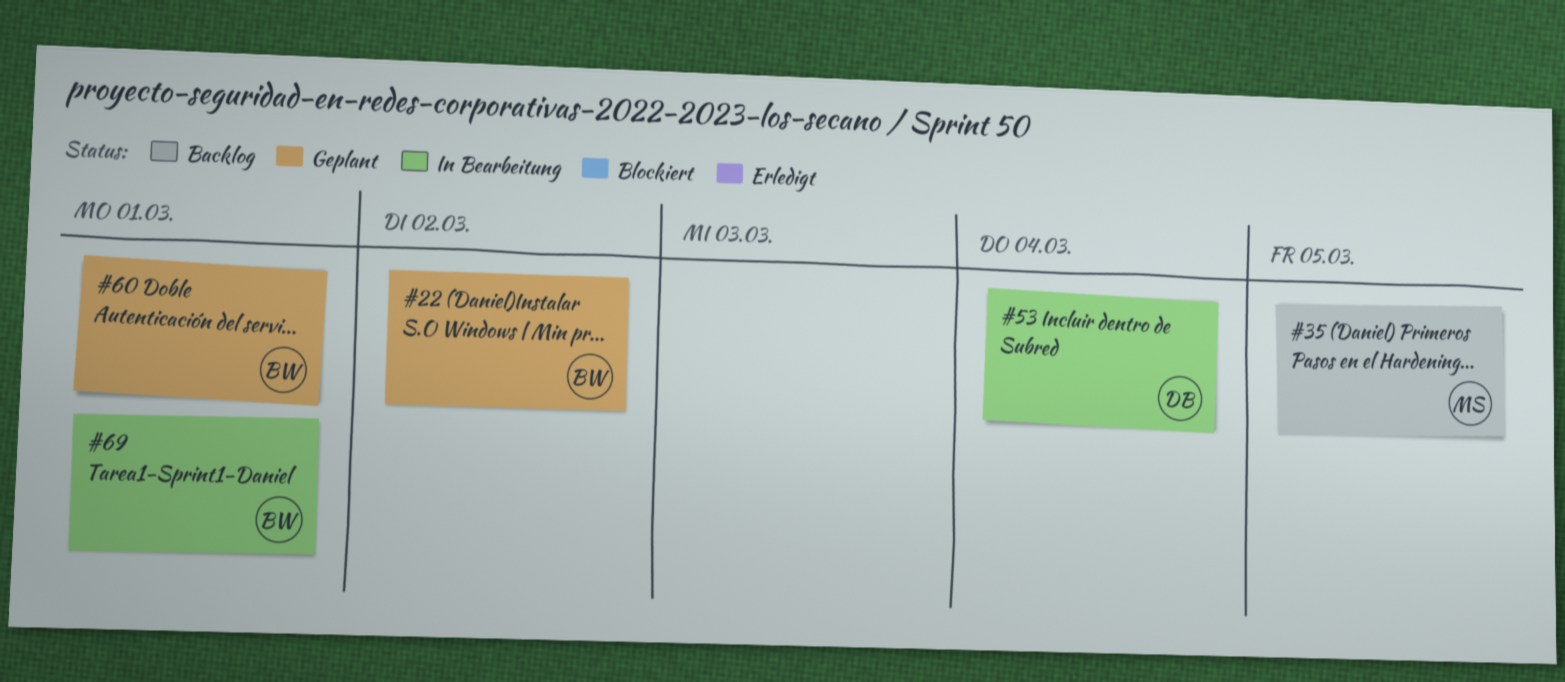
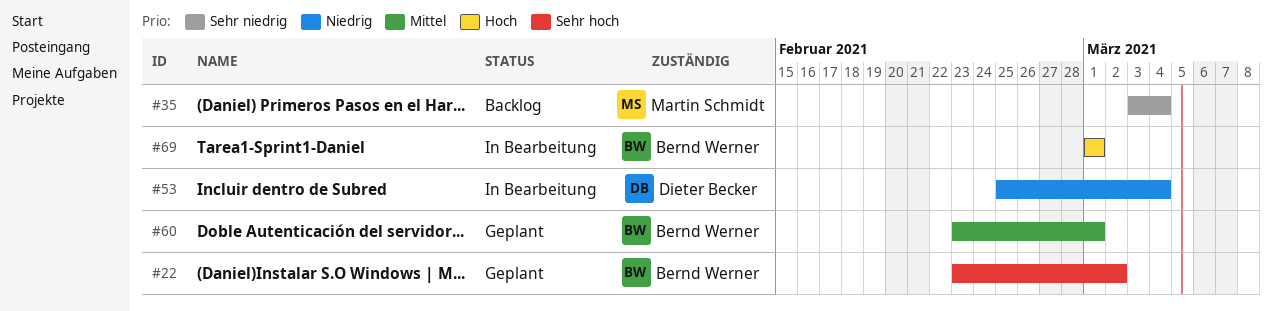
#35, due: Mar 5 -> Mar 4

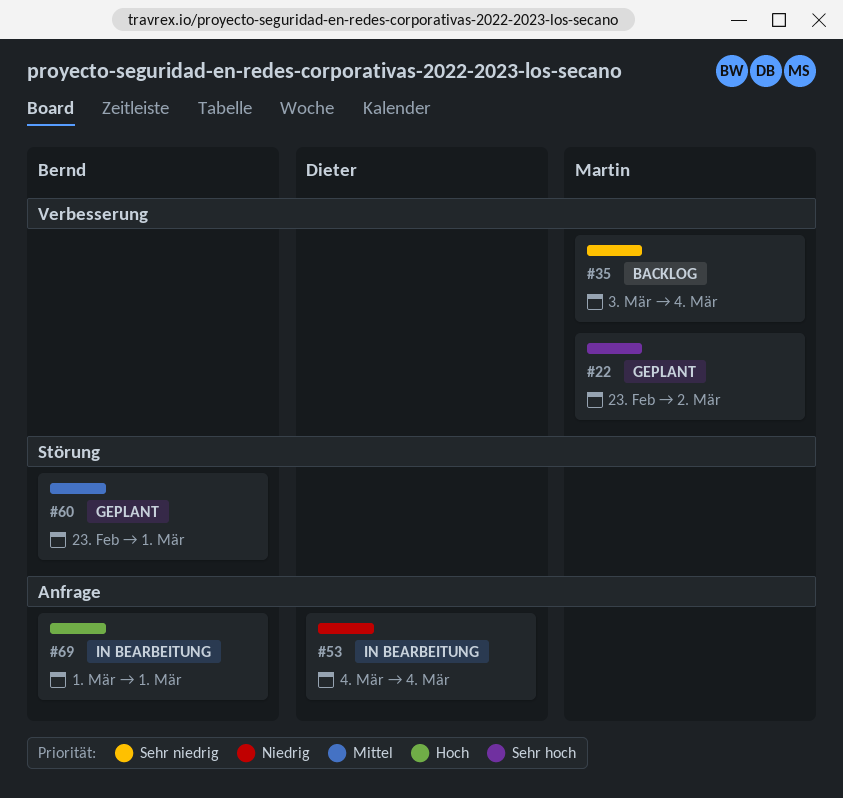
#22, owner: Bernd Werner -> Martin Schmidt
#53, start: Feb 25 -> Mar 4

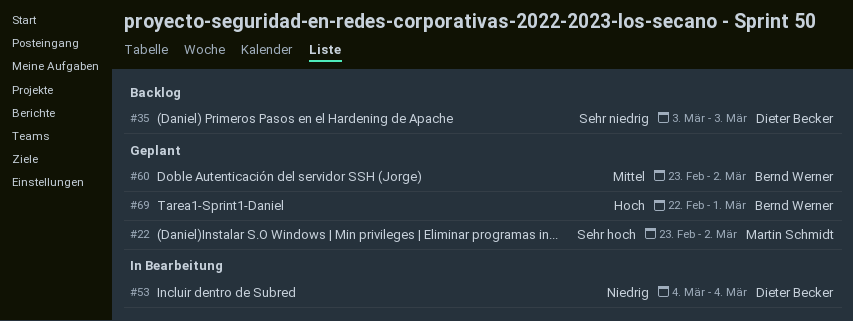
#35, owner: Martin Schmidt -> Dieter Becker
#35, due: Mar 4 -> Mar 3
#60, due: Mar 1 -> Mar 2
#69, status: In Bearbeitung -> Geplant
#69, start: Mar 1 -> Feb 22

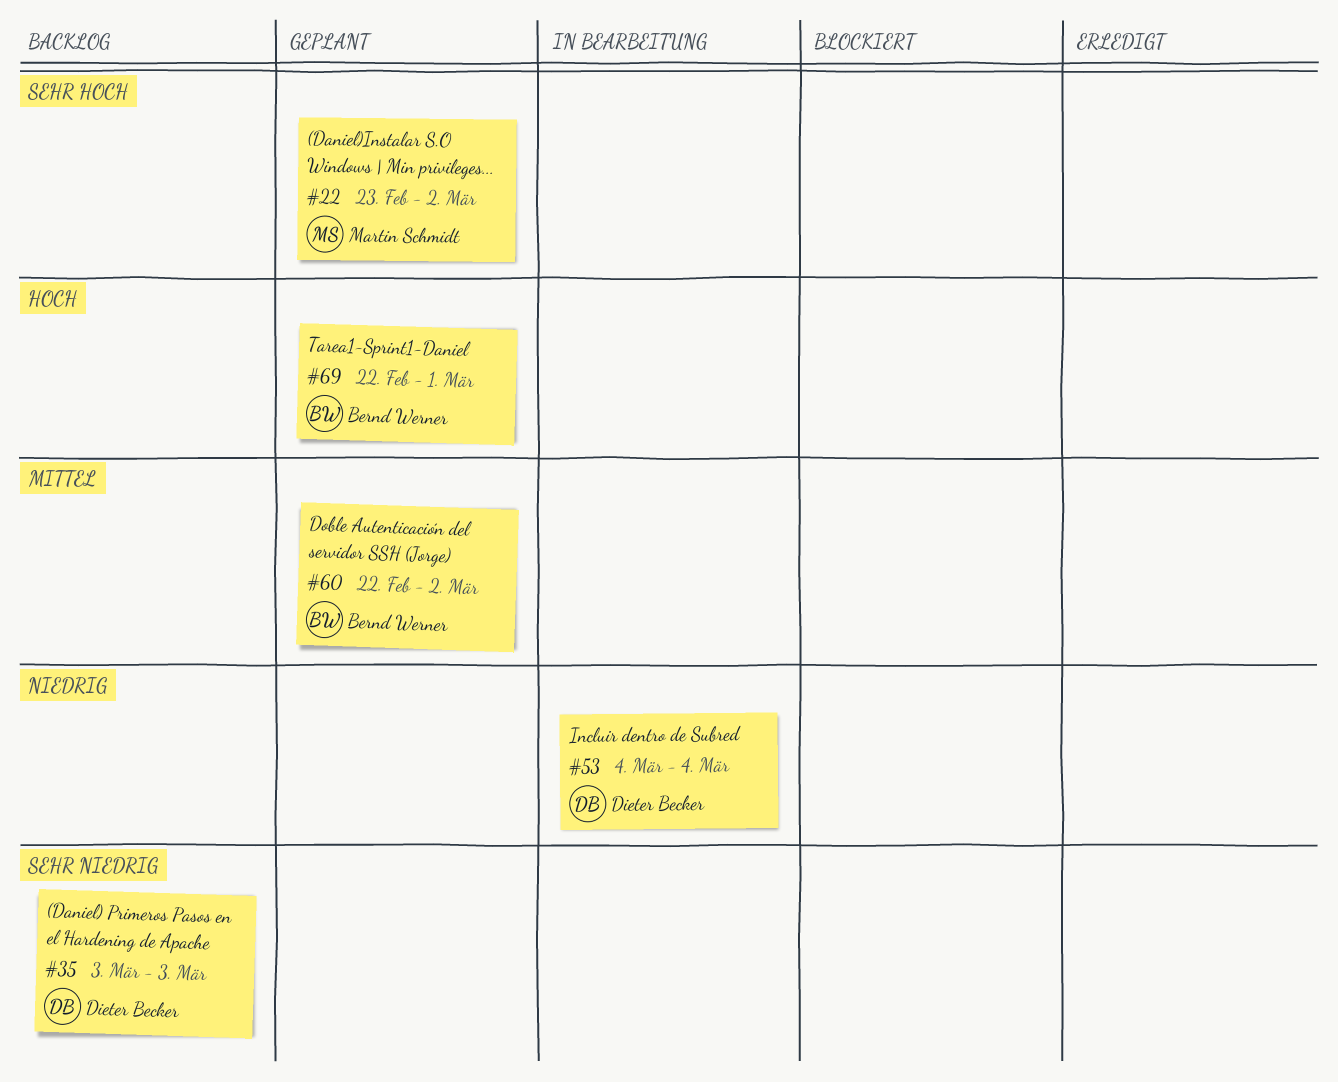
#60, start: Feb 23 -> Feb 22

